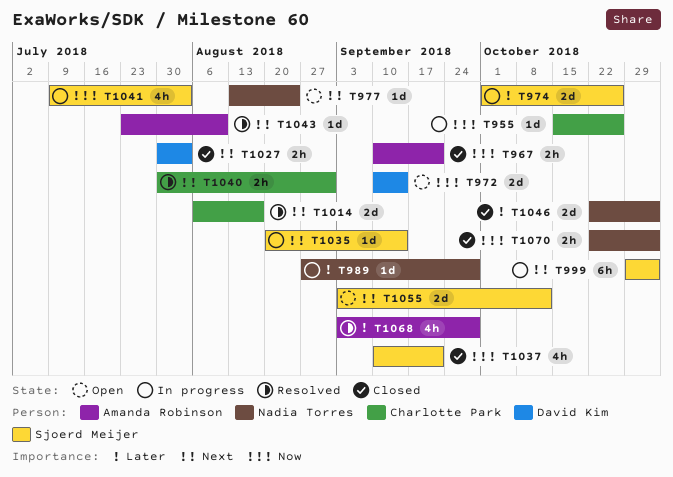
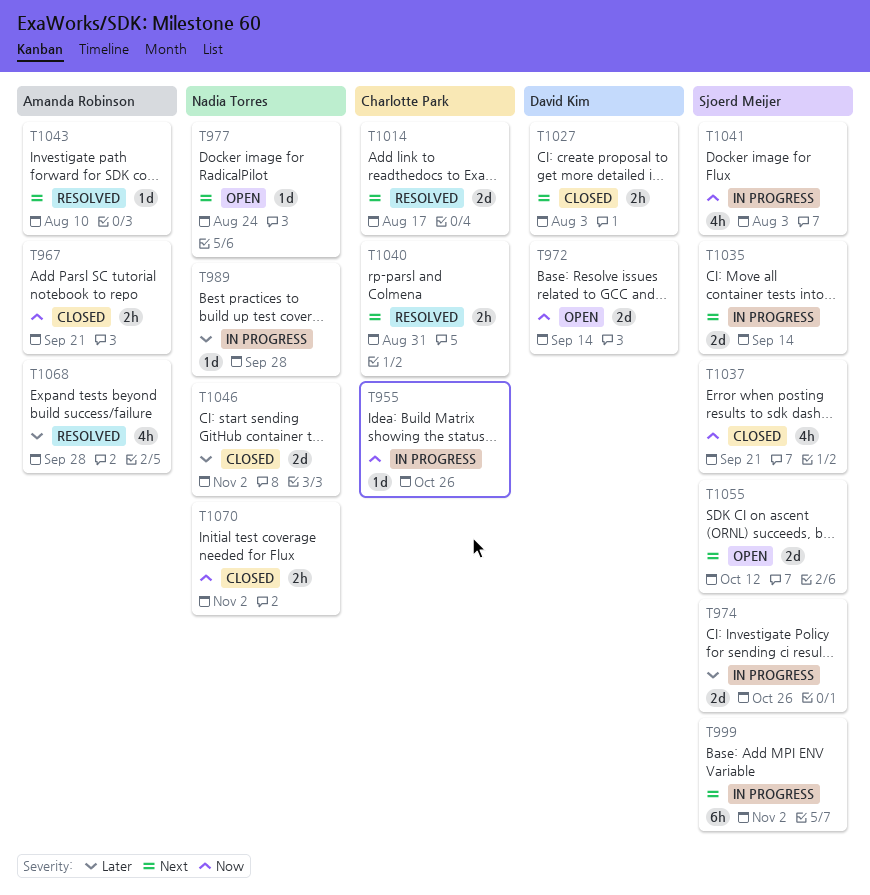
T1035, estimate: 1d -> 2d

